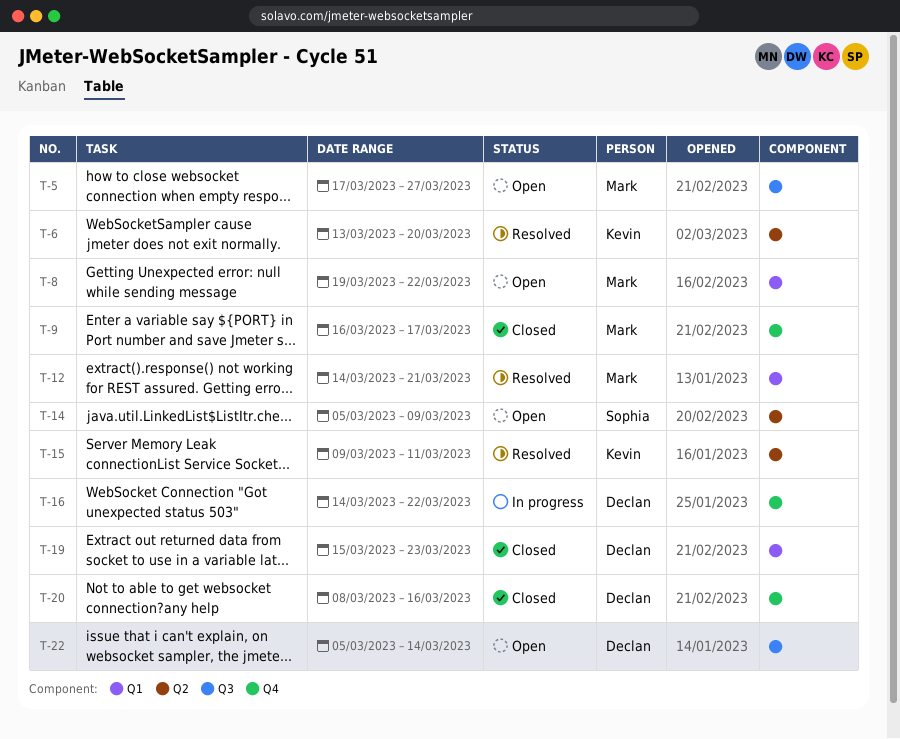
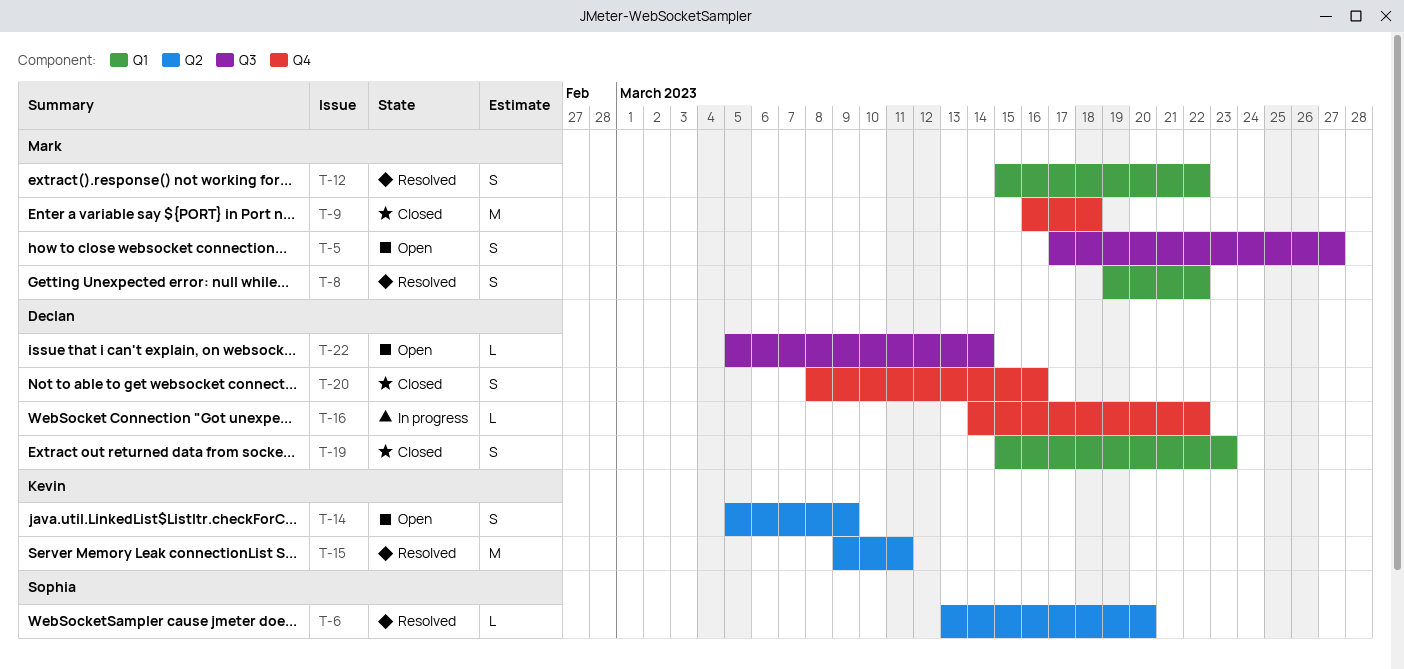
T-6, owner: Kevin -> Sophia
T-8, status: Open -> Resolved
T-9, due: Mar 17 -> Mar 18
T-12, start: Mar 14 -> Mar 15
T-12, due: Mar 21 -> Mar 22
T-14, owner: Sophia -> Kevin

